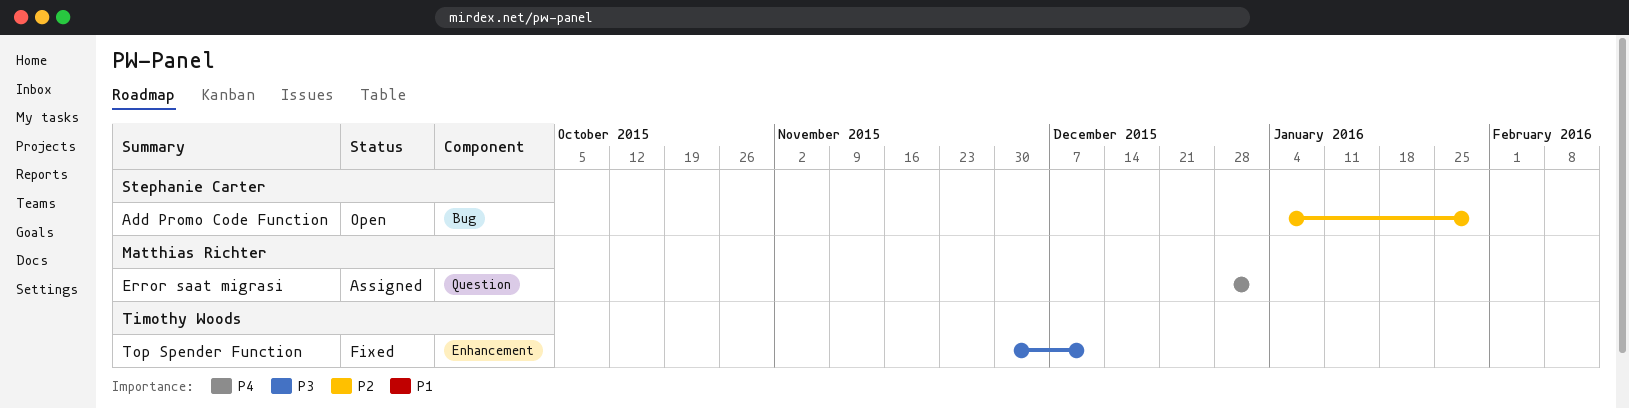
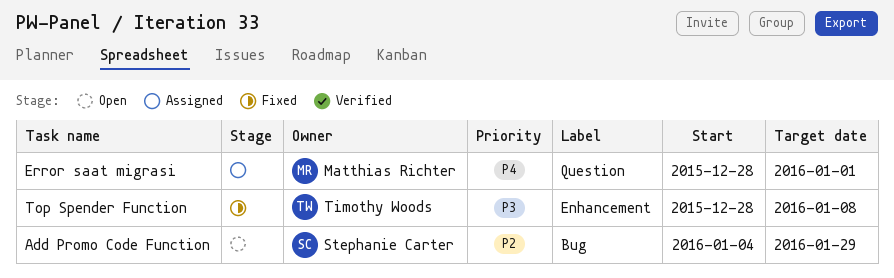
Top Spender Function, start: Nov 30 -> Dec 28
Top Spender Function, due: Dec 11 -> Jan 8

